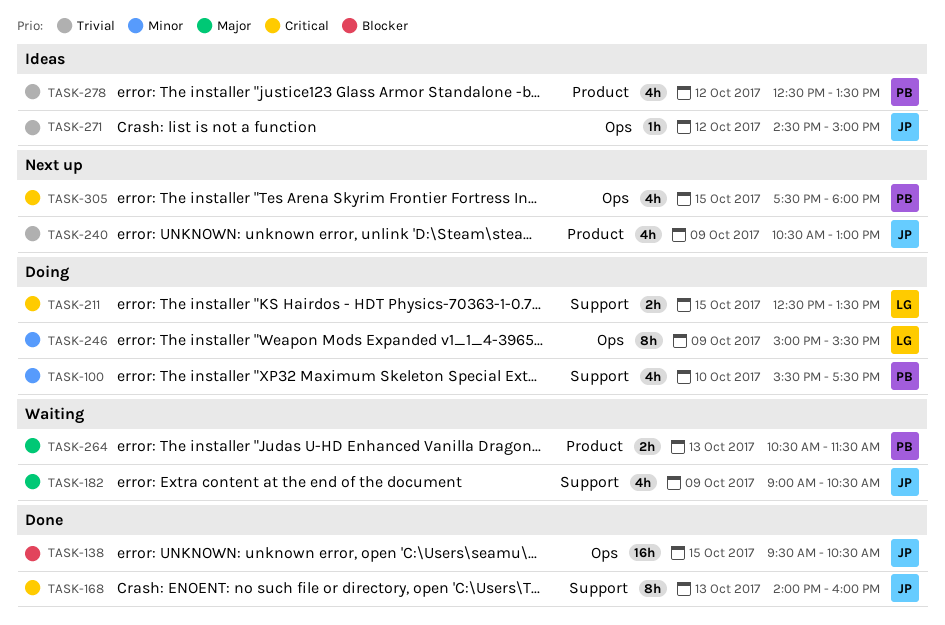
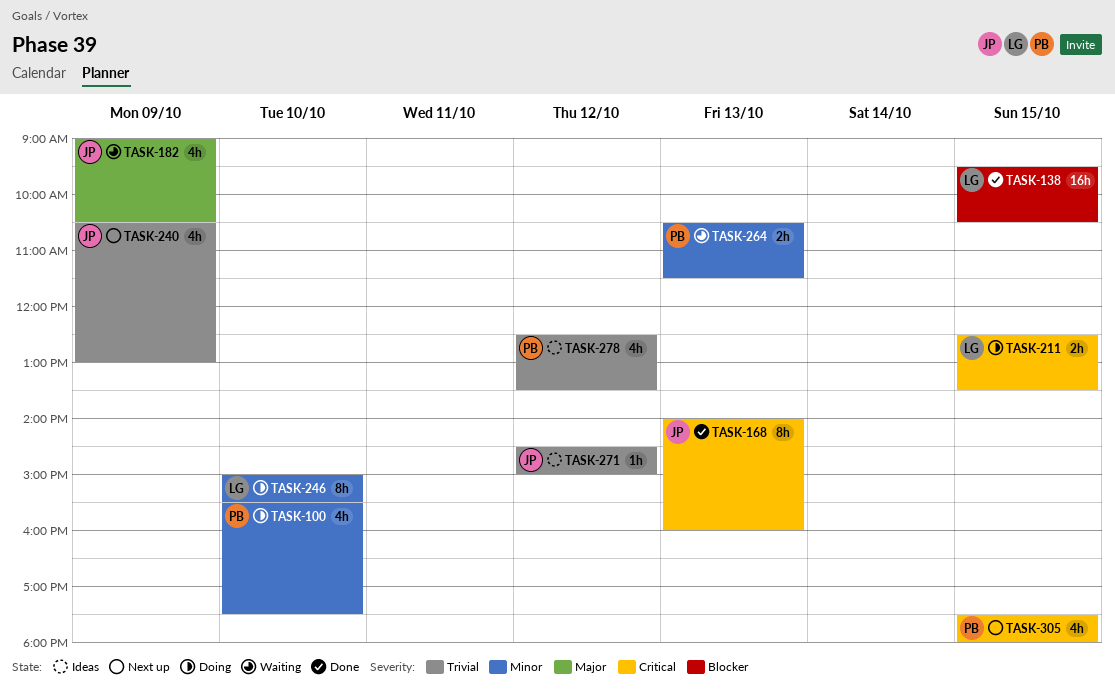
TASK-138, owner: JP -> LG
TASK-246, day: Oct 9 -> Oct 10
TASK-264, priority: Major -> Minor

